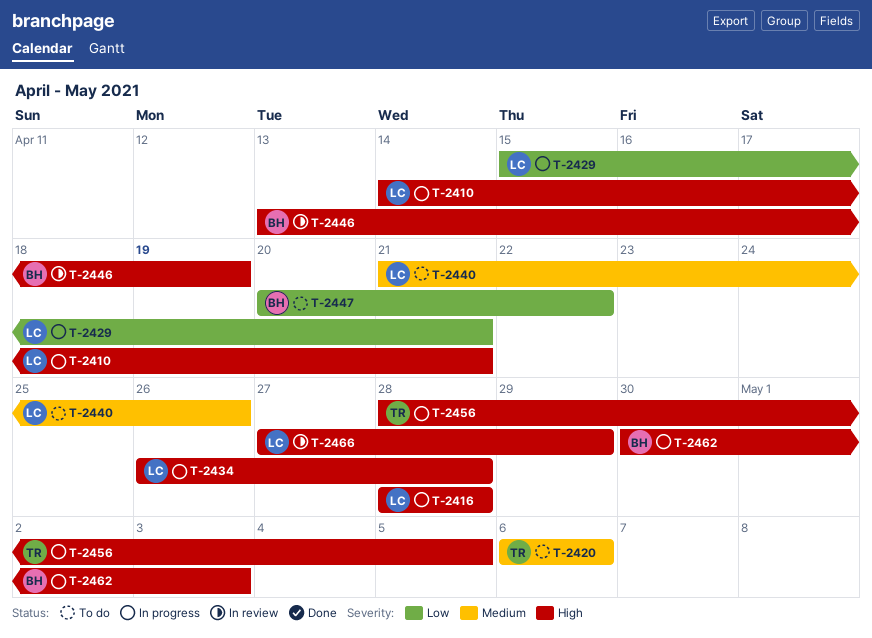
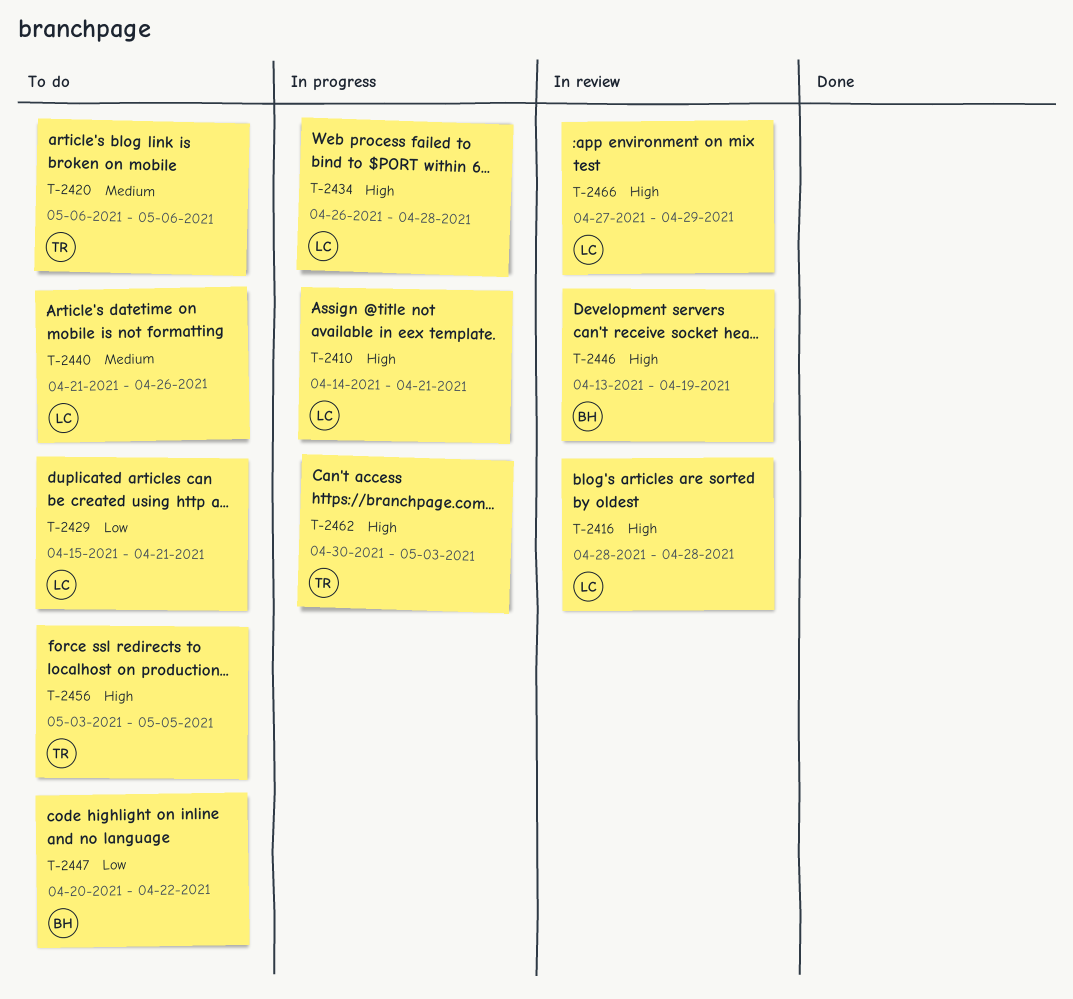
T-2416, status: In progress -> In review
T-2429, status: In progress -> To do
T-2456, status: In progress -> To do
T-2456, start: Apr 28 -> May 3
T-2462, owner: BH -> TR

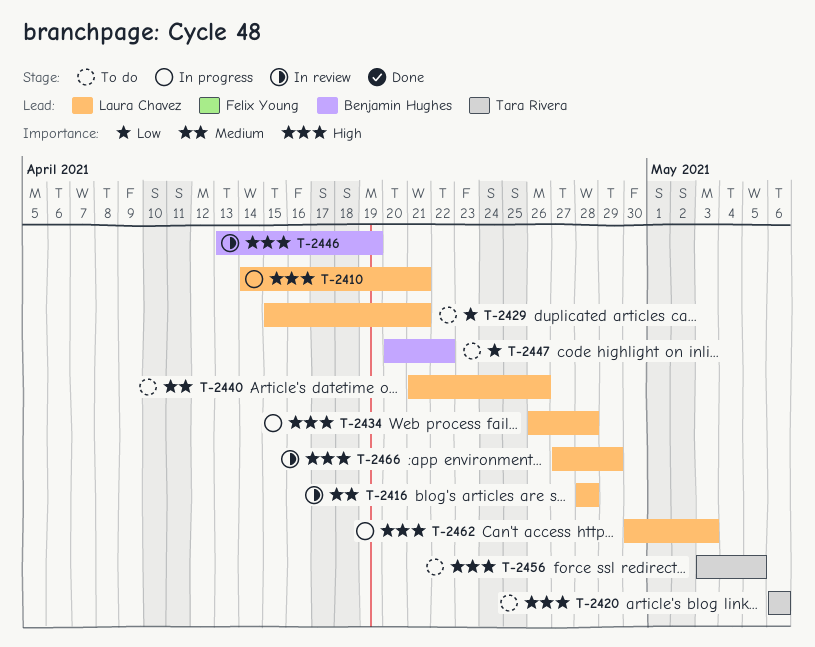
T-2416, priority: High -> Medium
T-2420, priority: Medium -> High
T-2462, owner: Tara Rivera -> Laura Chavez

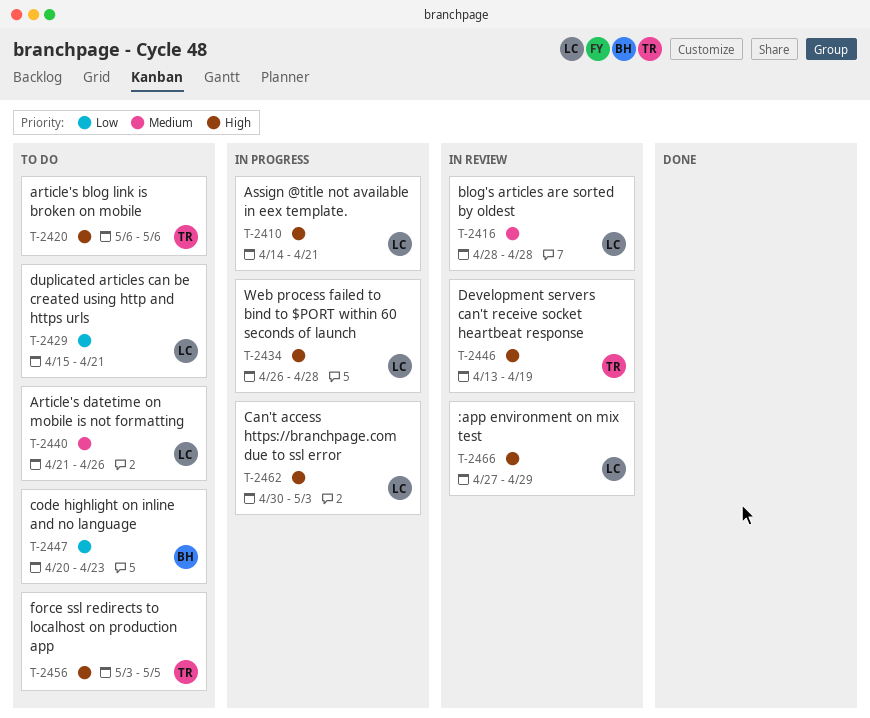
T-2446, owner: Benjamin Hughes -> Tara Rivera
T-2447, due: Apr 22 -> Apr 23

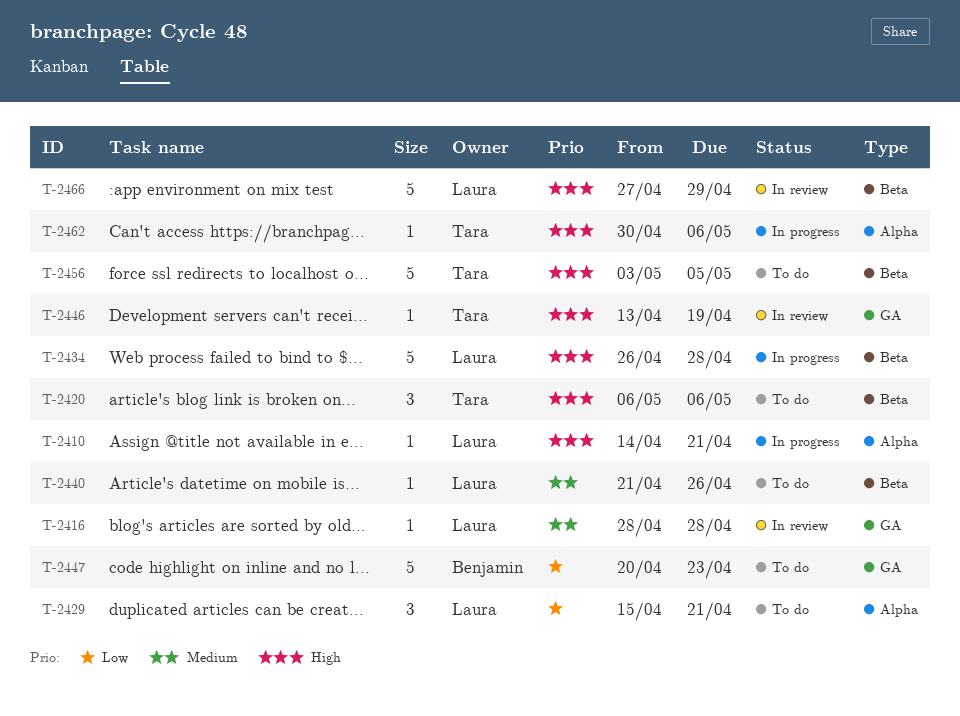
T-2462, owner: Laura -> Tara
T-2462, due: May 3 -> May 6

